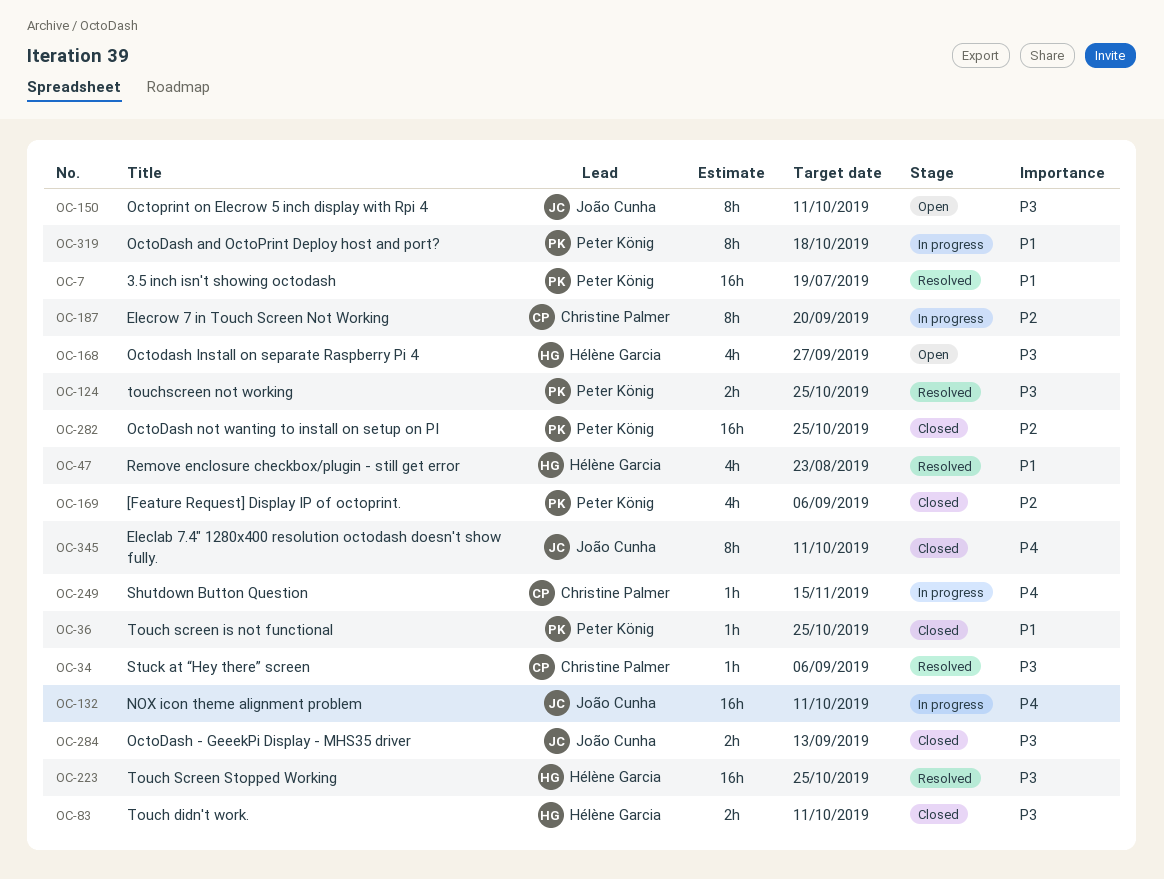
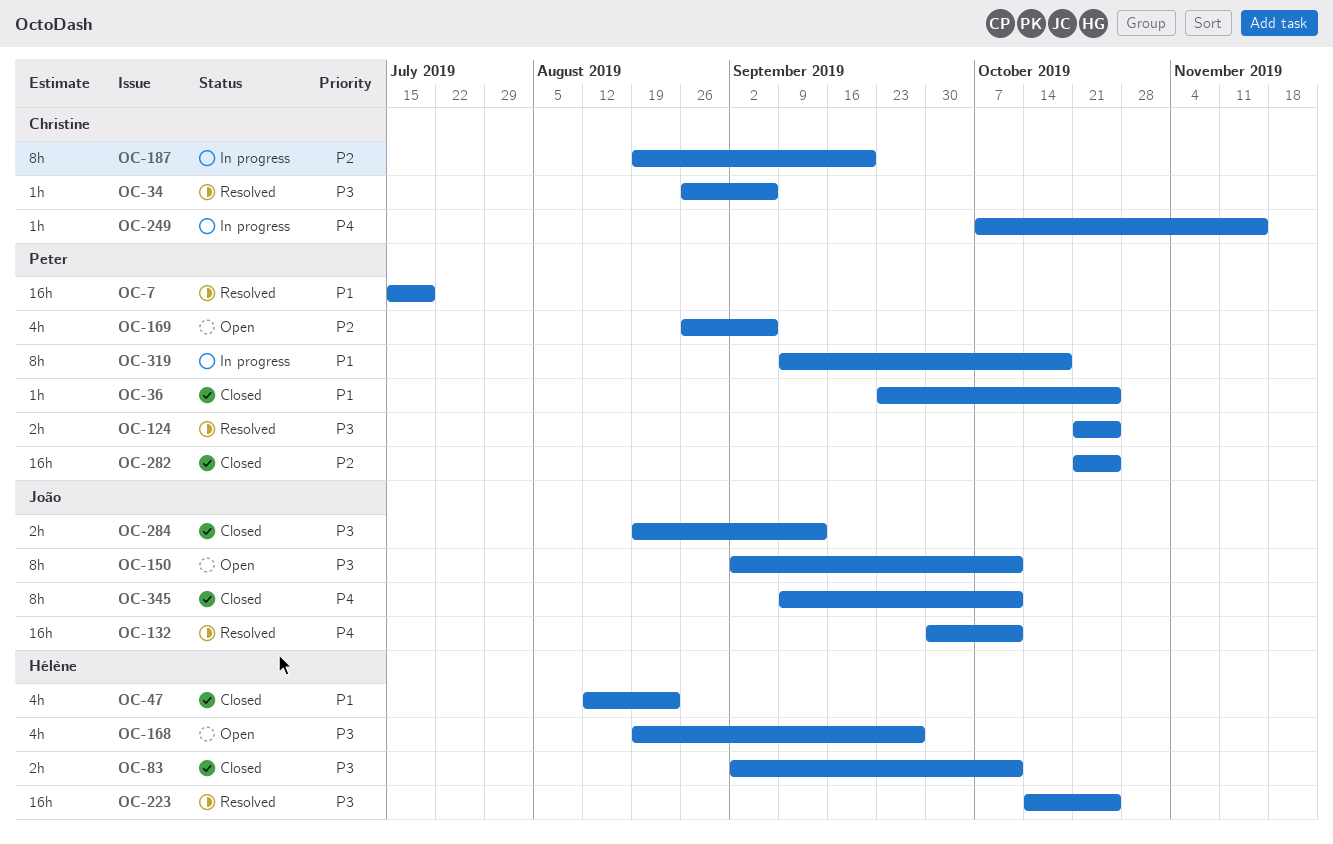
OC-47, status: Resolved -> Closed
OC-132, status: In progress -> Resolved
OC-169, status: Closed -> Open

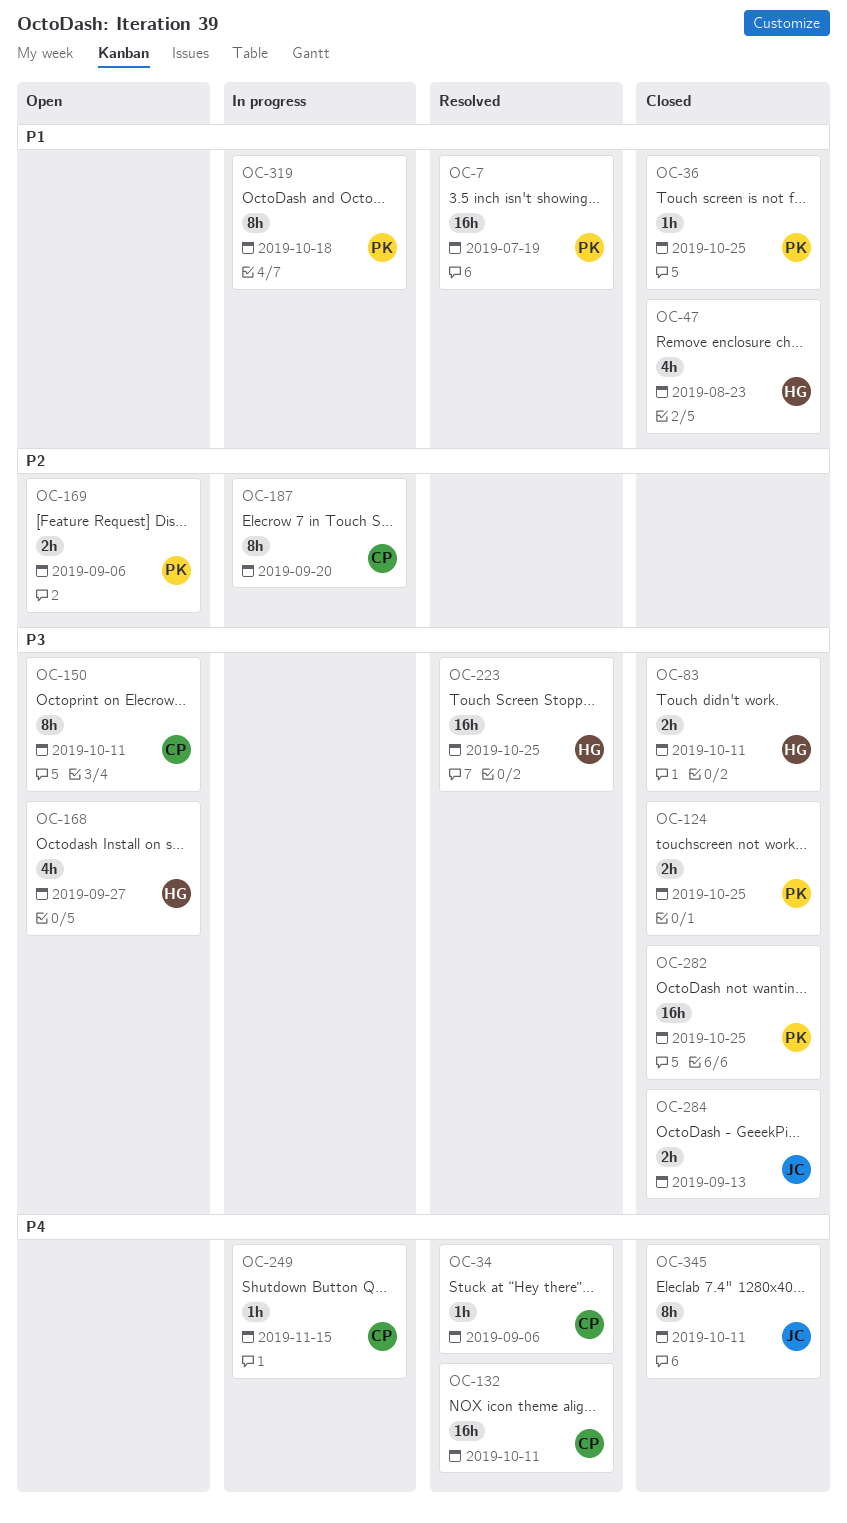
OC-34, priority: P3 -> P4
OC-124, status: Resolved -> Closed
OC-132, owner: João -> Christine
OC-150, owner: João -> Christine
OC-169, estimate: 4h -> 2h
OC-282, priority: P2 -> P3

